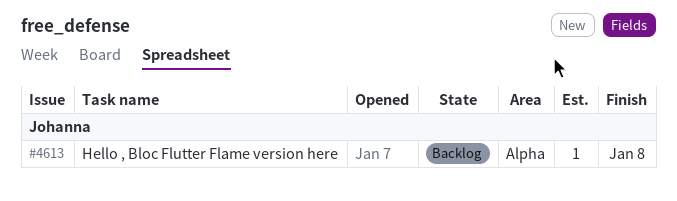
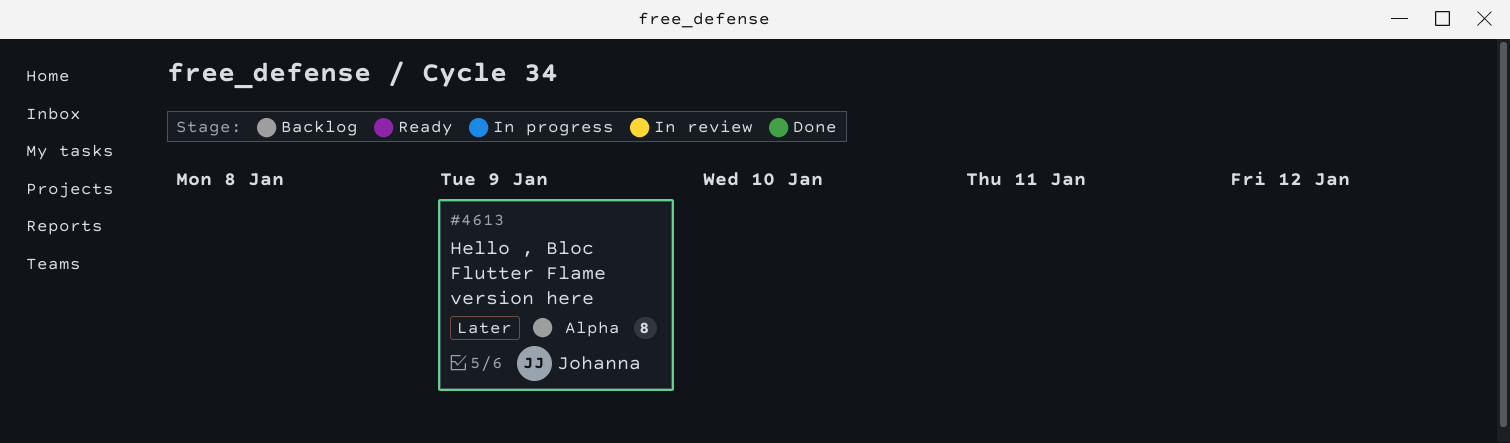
#4613, estimate: 1 -> 8
#4613, due: Jan 8 -> Jan 9

